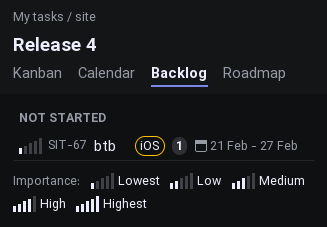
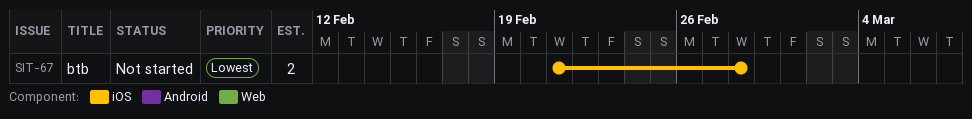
SIT-67, estimate: 1 -> 2
SIT-67, due: Feb 27 -> Feb 28

